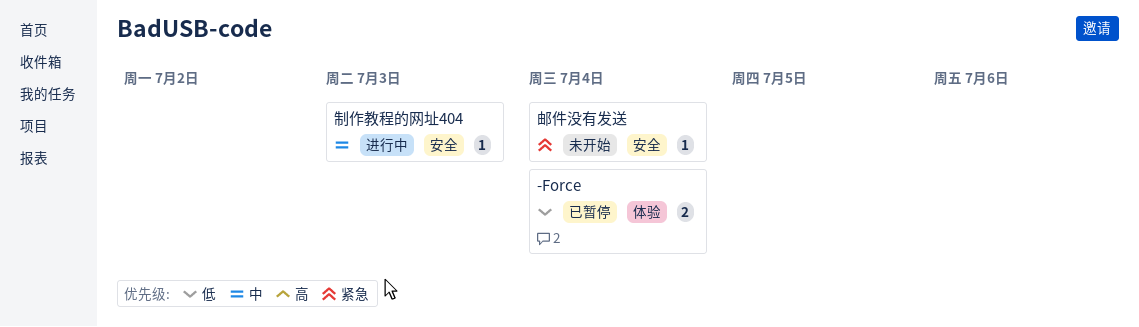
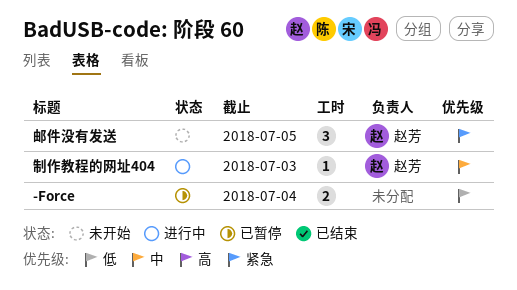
邮件没有发送, estimate: 1 -> 3
邮件没有发送, due: Jul 4 -> Jul 5

